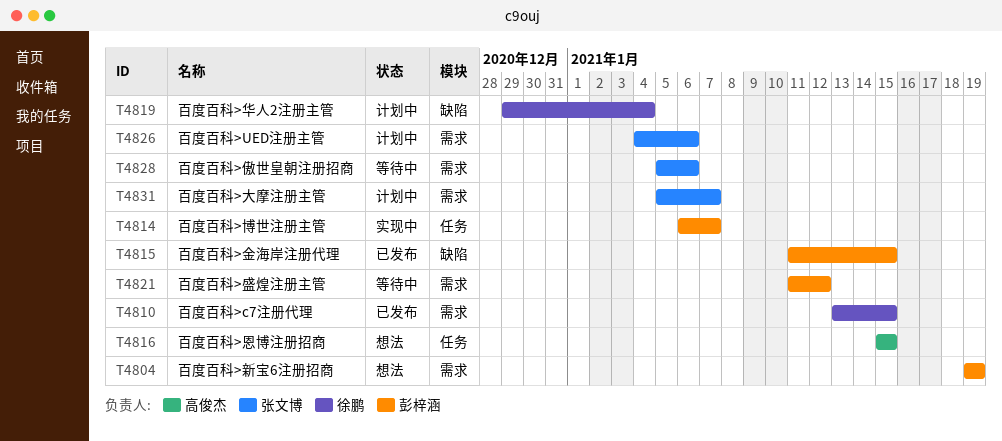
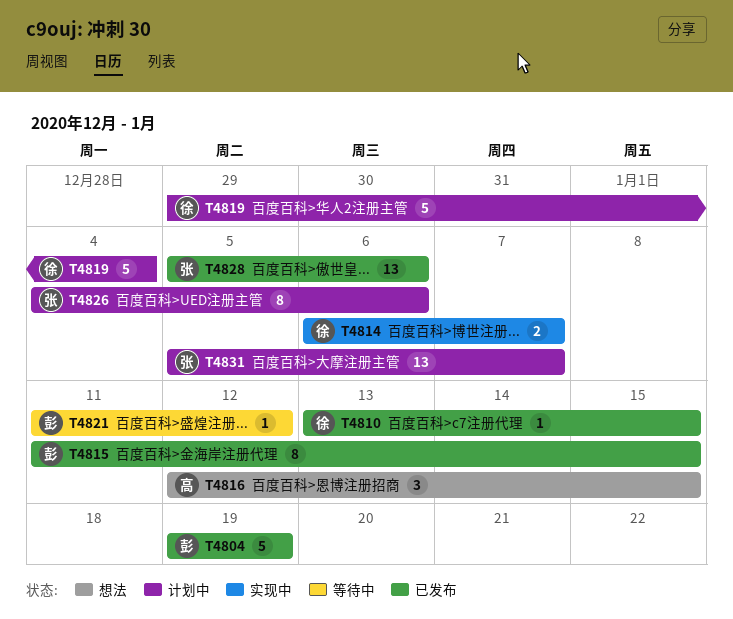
T4804, status: 想法 -> 已发布
T4814, owner: 彭梓涵 -> 徐鹏
T4816, start: Jan 15 -> Jan 12
T4828, status: 等待中 -> 已发布

